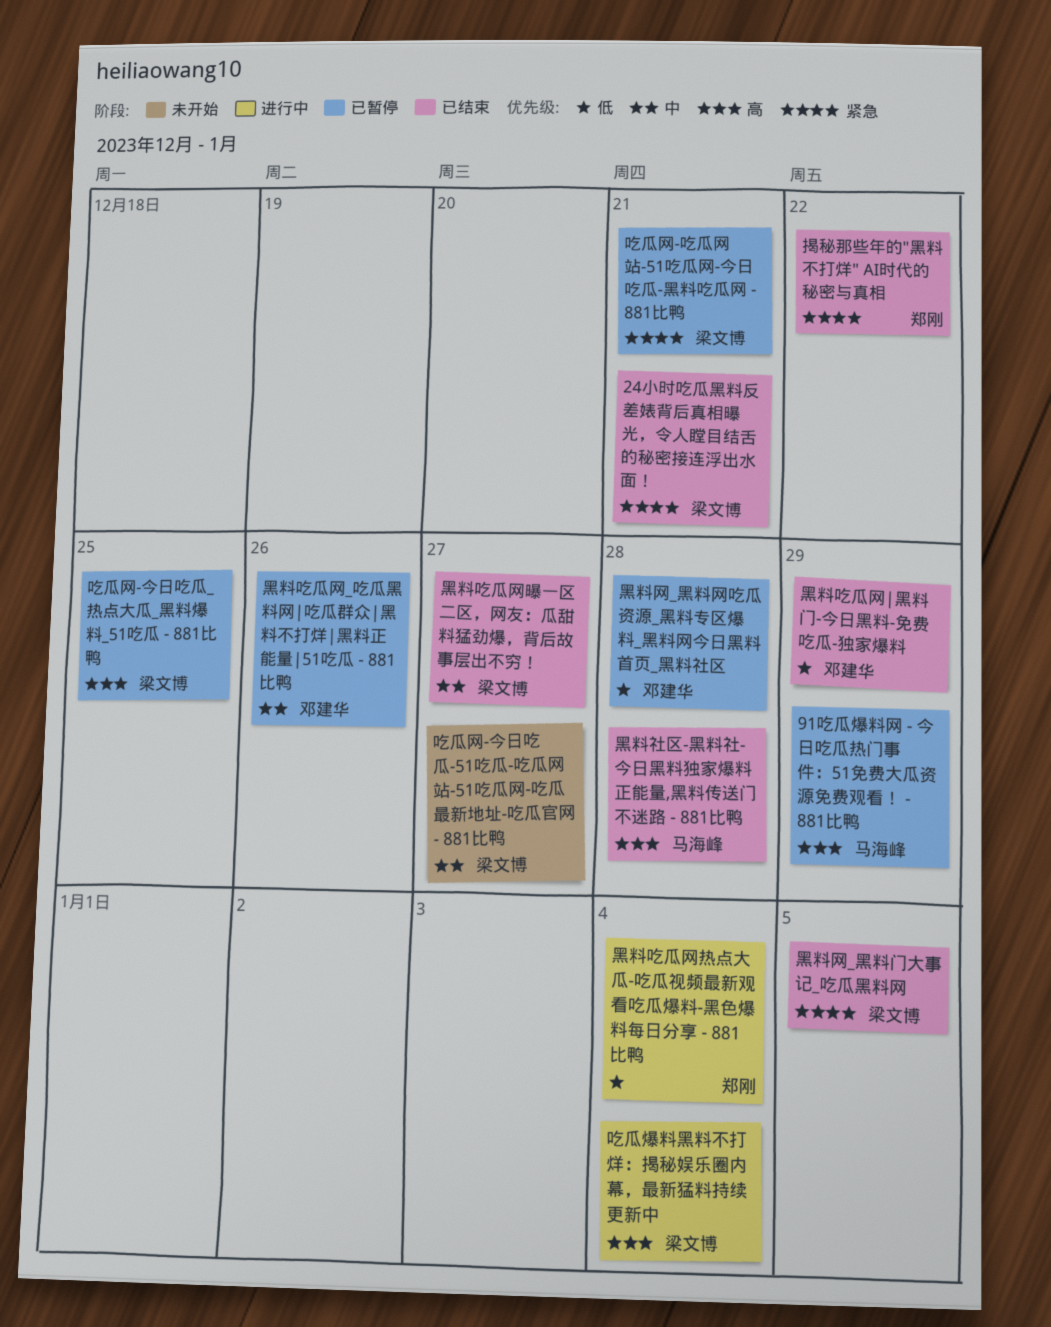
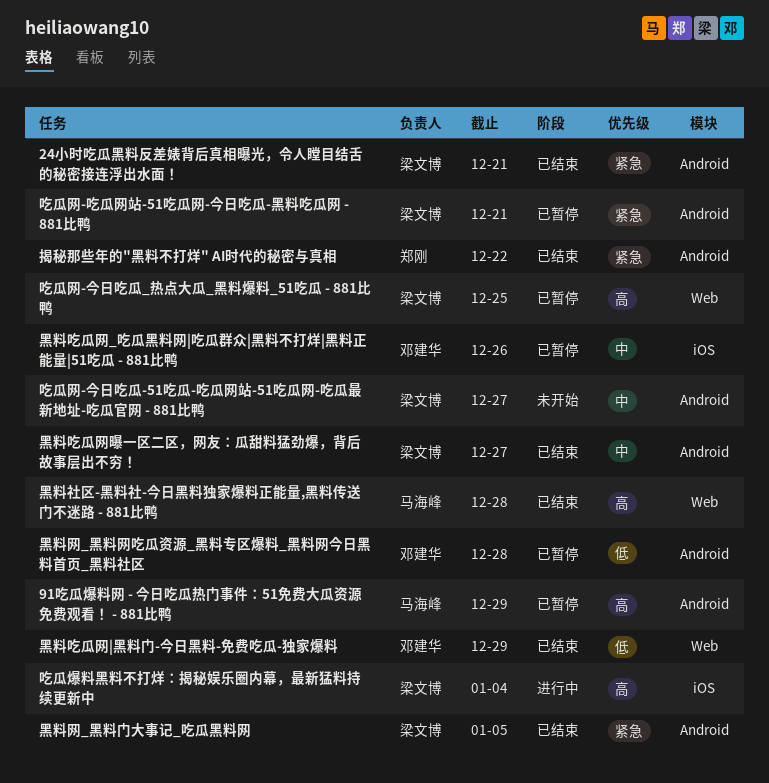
黑料吃瓜网热点大瓜-吃瓜视频最新观看吃瓜爆料-黑色爆料每日分享 - 881比鸭: present -> none

